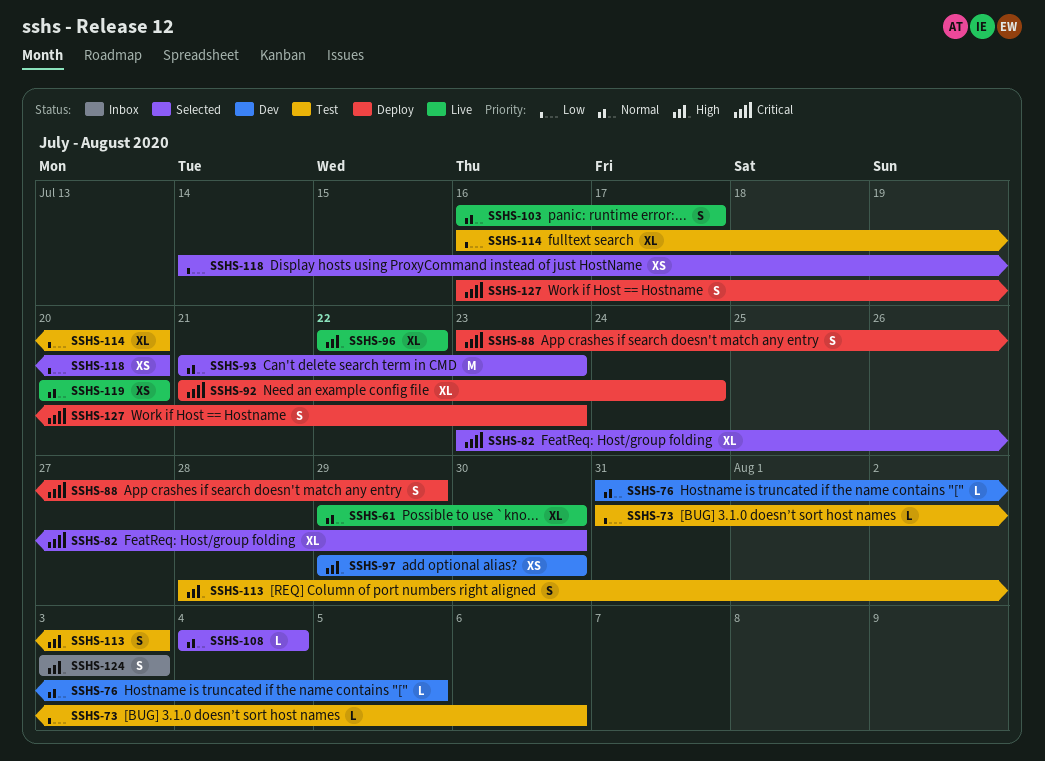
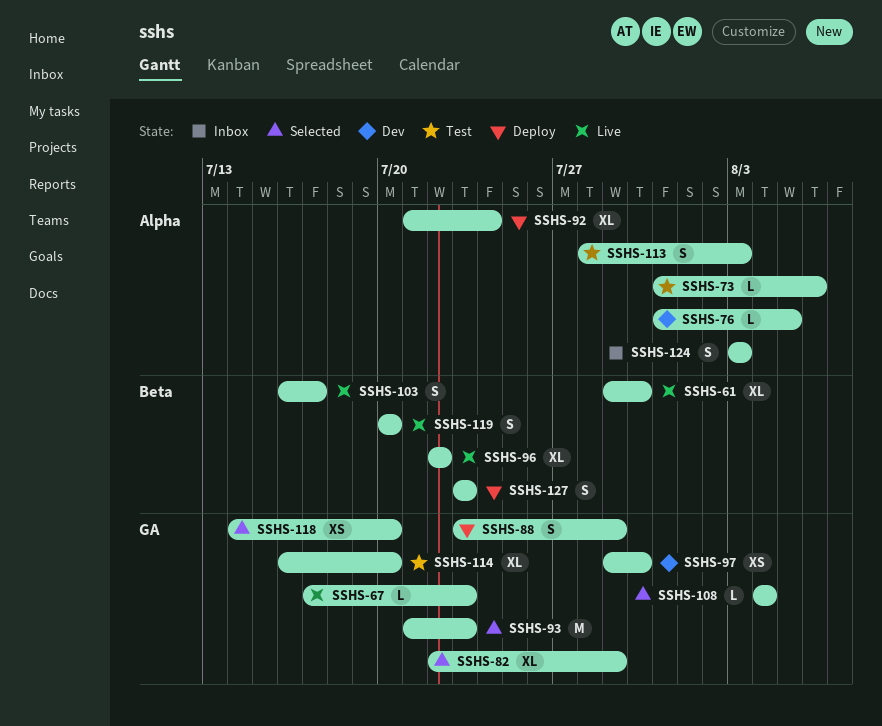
SSHS-67: none -> present
SSHS-82, start: Jul 23 -> Jul 22
SSHS-82, due: Jul 30 -> Jul 29
SSHS-119, estimate: XS -> S
SSHS-127, start: Jul 16 -> Jul 23

